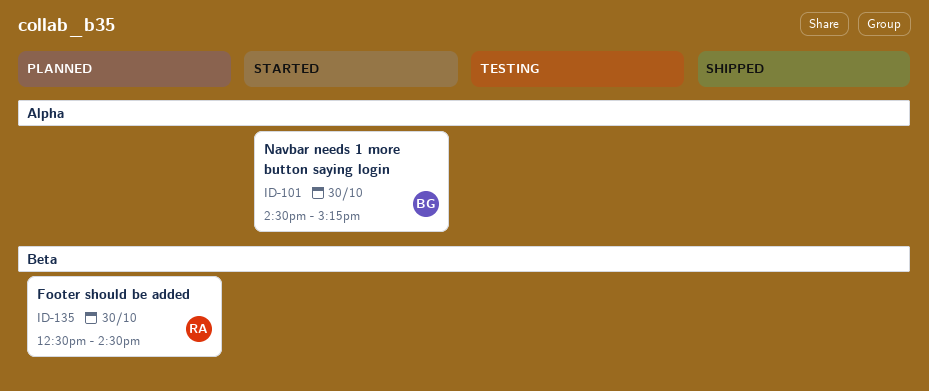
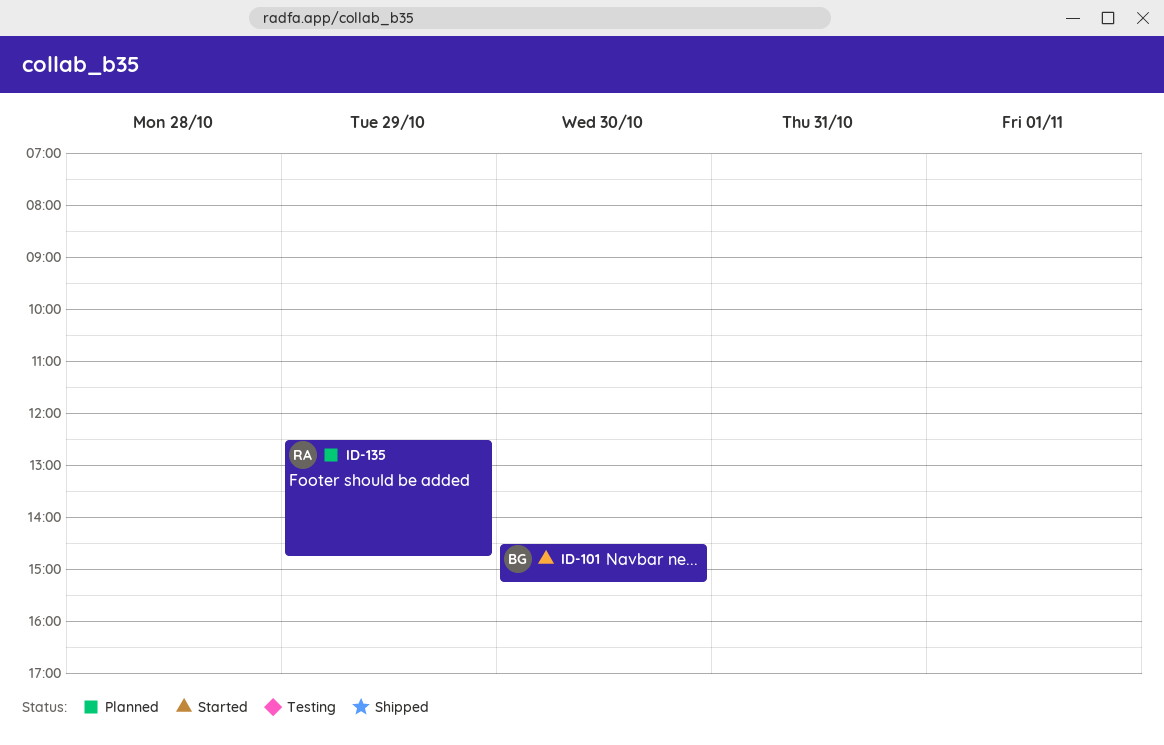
ID-135, day: Oct 30 -> Oct 29
ID-135, ends: 14:30 -> 14:45

